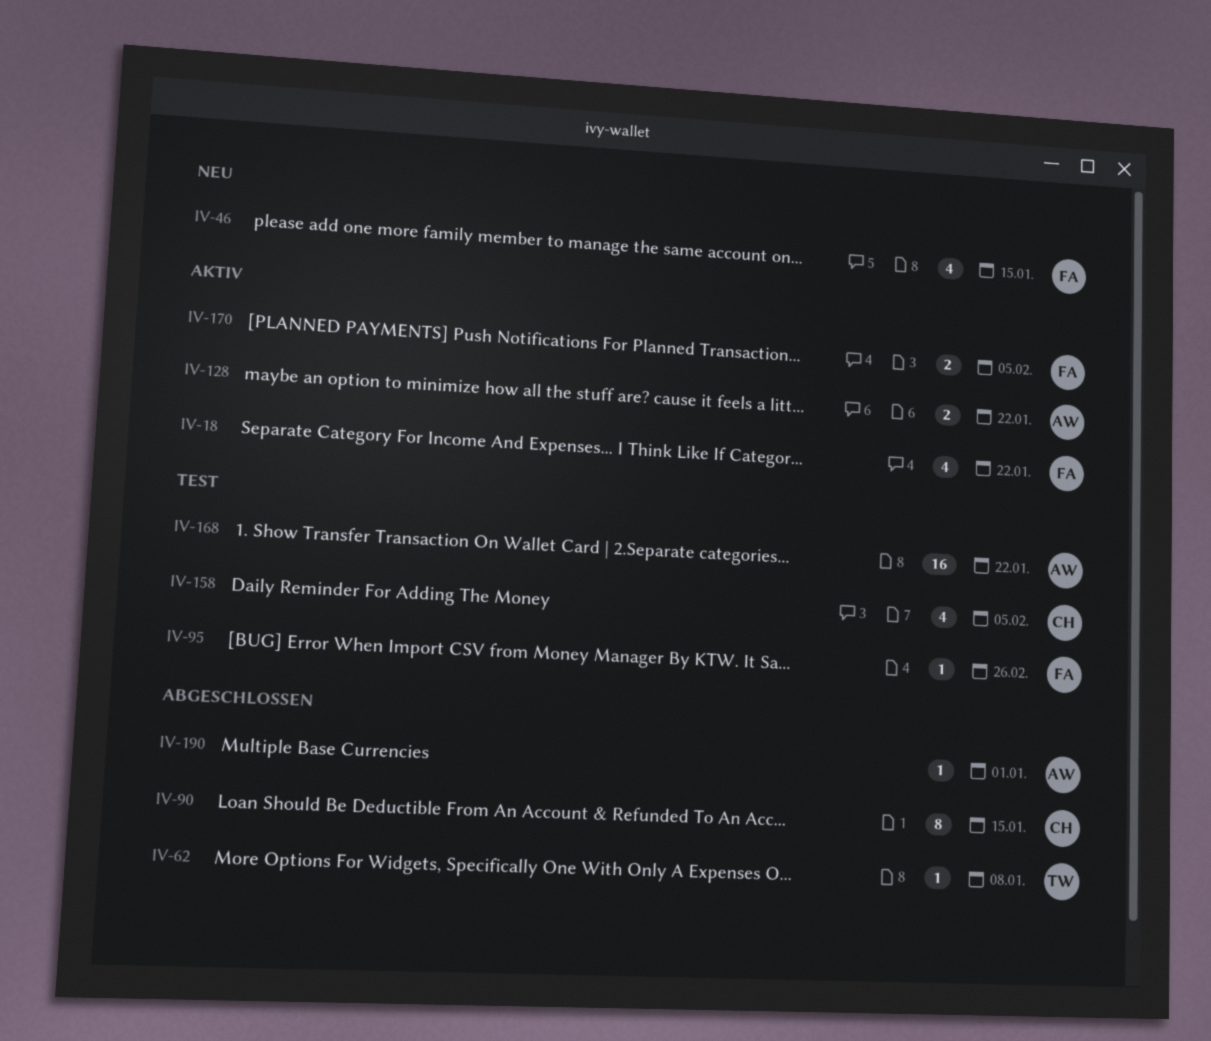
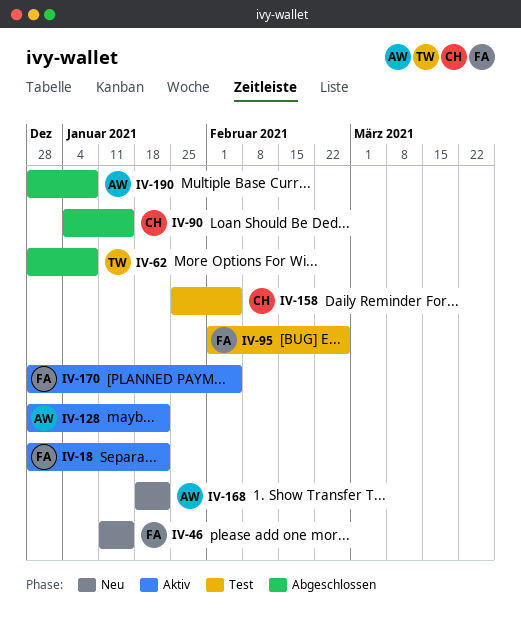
IV-168, status: Test -> Neu
IV-190, due: Jan 1 -> Jan 8

